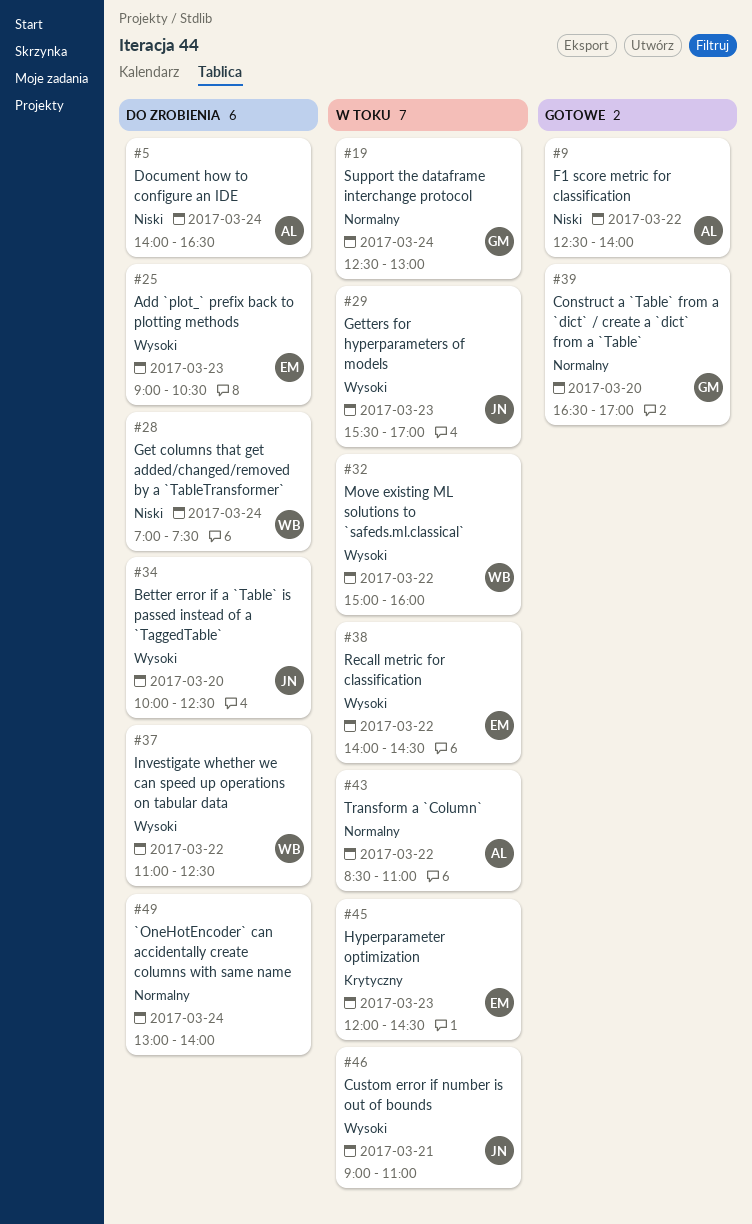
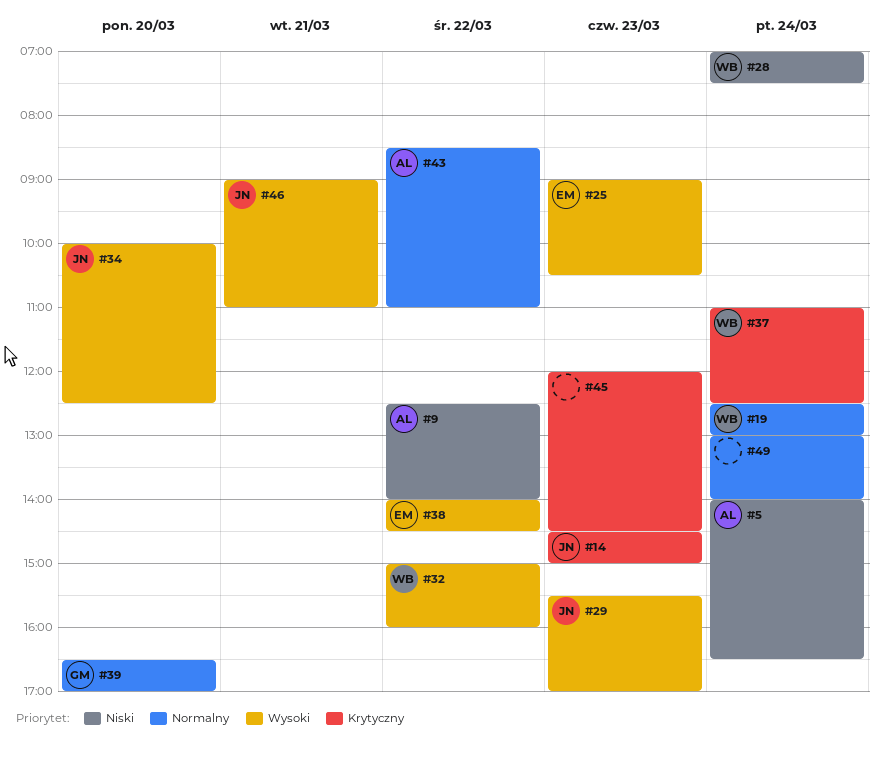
#14: none -> present
#19, owner: GM -> WB
#37, priority: Wysoki -> Krytyczny
#37, day: Mar 22 -> Mar 24
#45, owner: EM -> none

